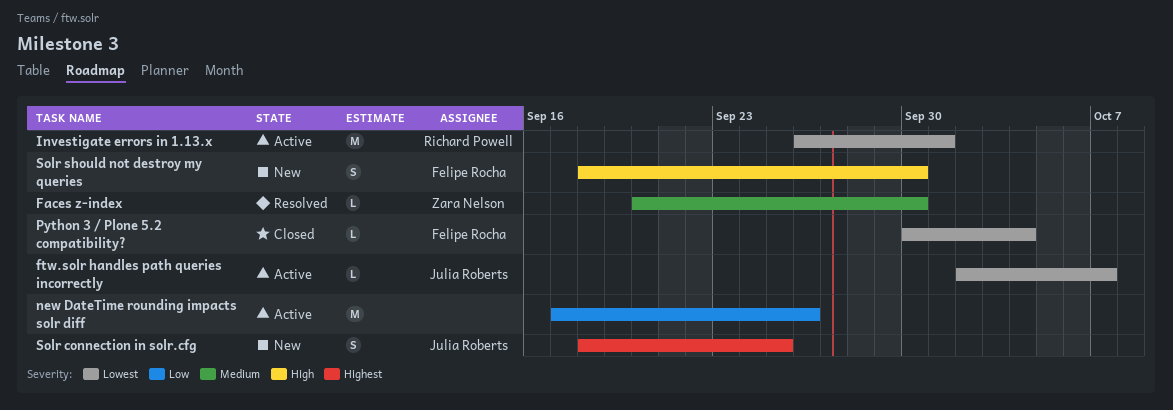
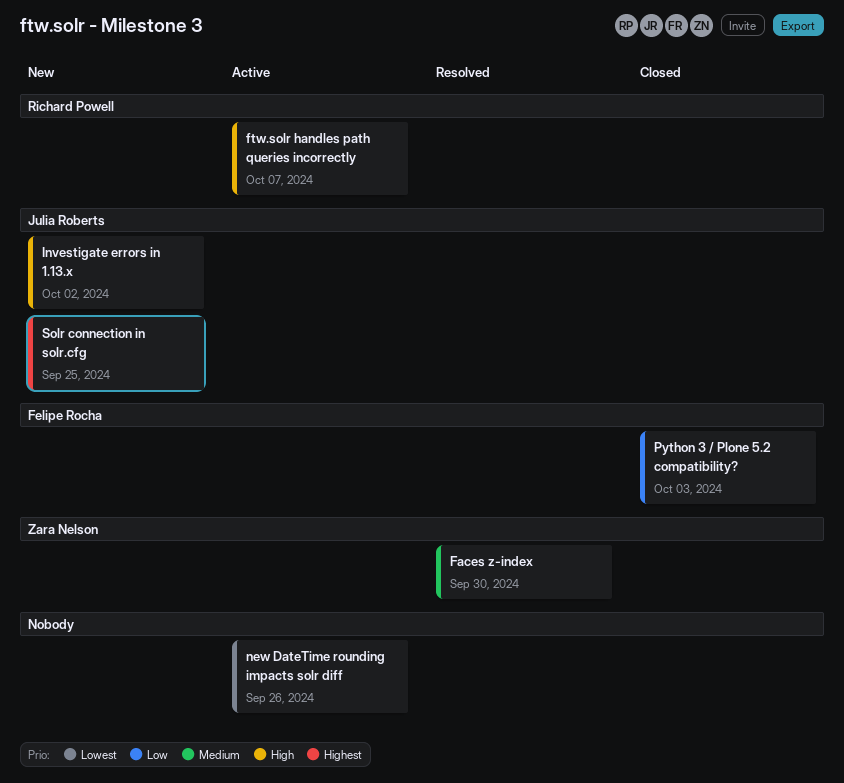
ftw.solr handles path queries incorrectly, owner: Julia Roberts -> Richard Powell
ftw.solr handles path queries incorrectly, priority: Lowest -> High
Investigate errors in 1.13.x, status: Active -> New
Investigate errors in 1.13.x, owner: Richard Powell -> Julia Roberts
Investigate errors in 1.13.x, priority: Lowest -> High
Investigate errors in 1.13.x, due: Oct 1 -> Oct 2
new DateTime rounding impacts solr diff, priority: Low -> Lowest
Python 3 / Plone 5.2 compatibility?, priority: Lowest -> Low
Python 3 / Plone 5.2 compatibility?, due: Oct 4 -> Oct 3
Solr should not destroy my queries: present -> none

